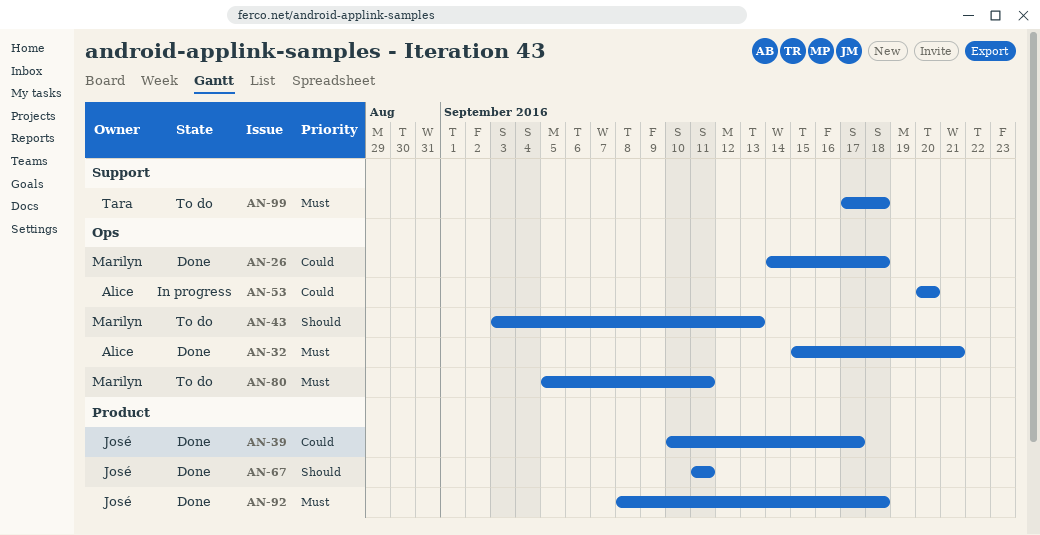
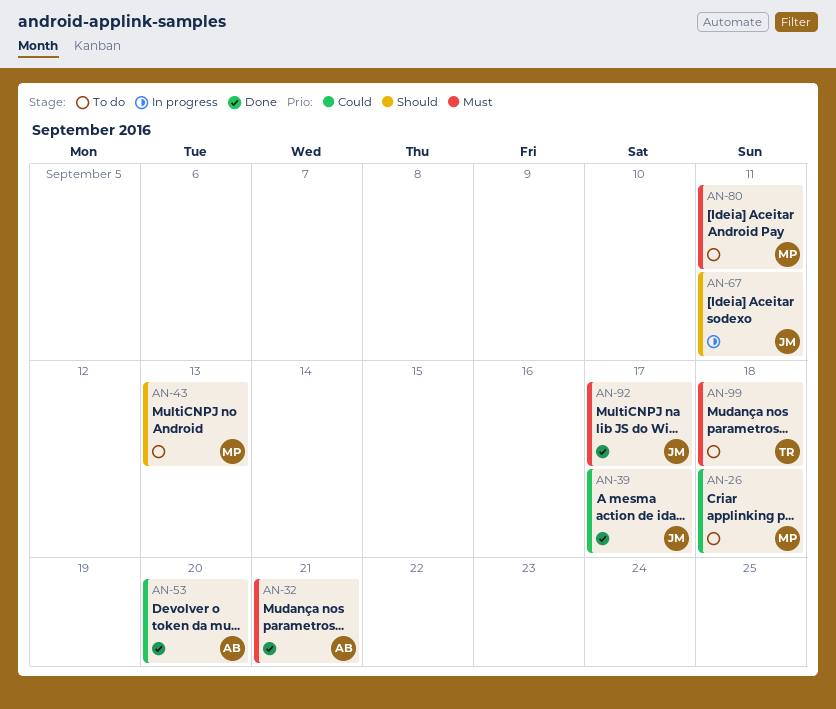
AN-26, status: Done -> To do
AN-53, status: In progress -> Done
AN-67, status: Done -> In progress
AN-92, due: Sep 18 -> Sep 17

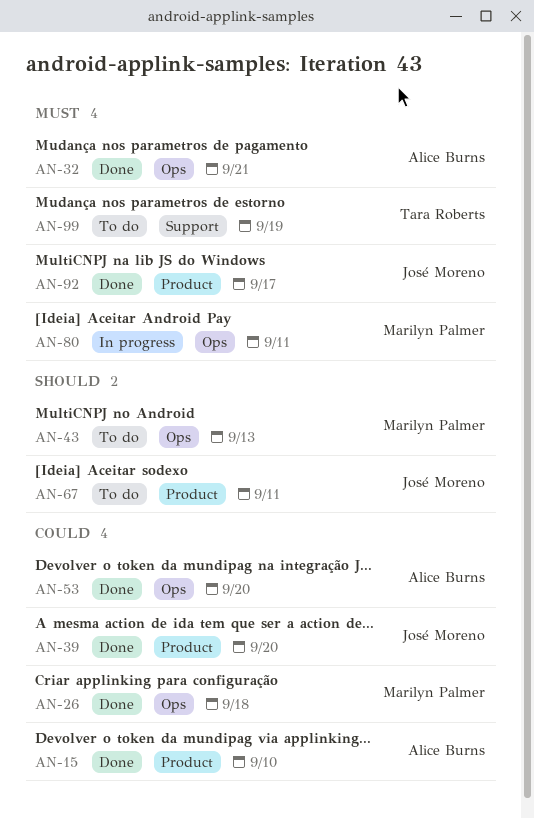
AN-15: none -> present
AN-26, status: To do -> Done
AN-39, due: Sep 17 -> Sep 20
AN-67, status: In progress -> To do
AN-80, status: To do -> In progress
AN-99, due: Sep 18 -> Sep 19

